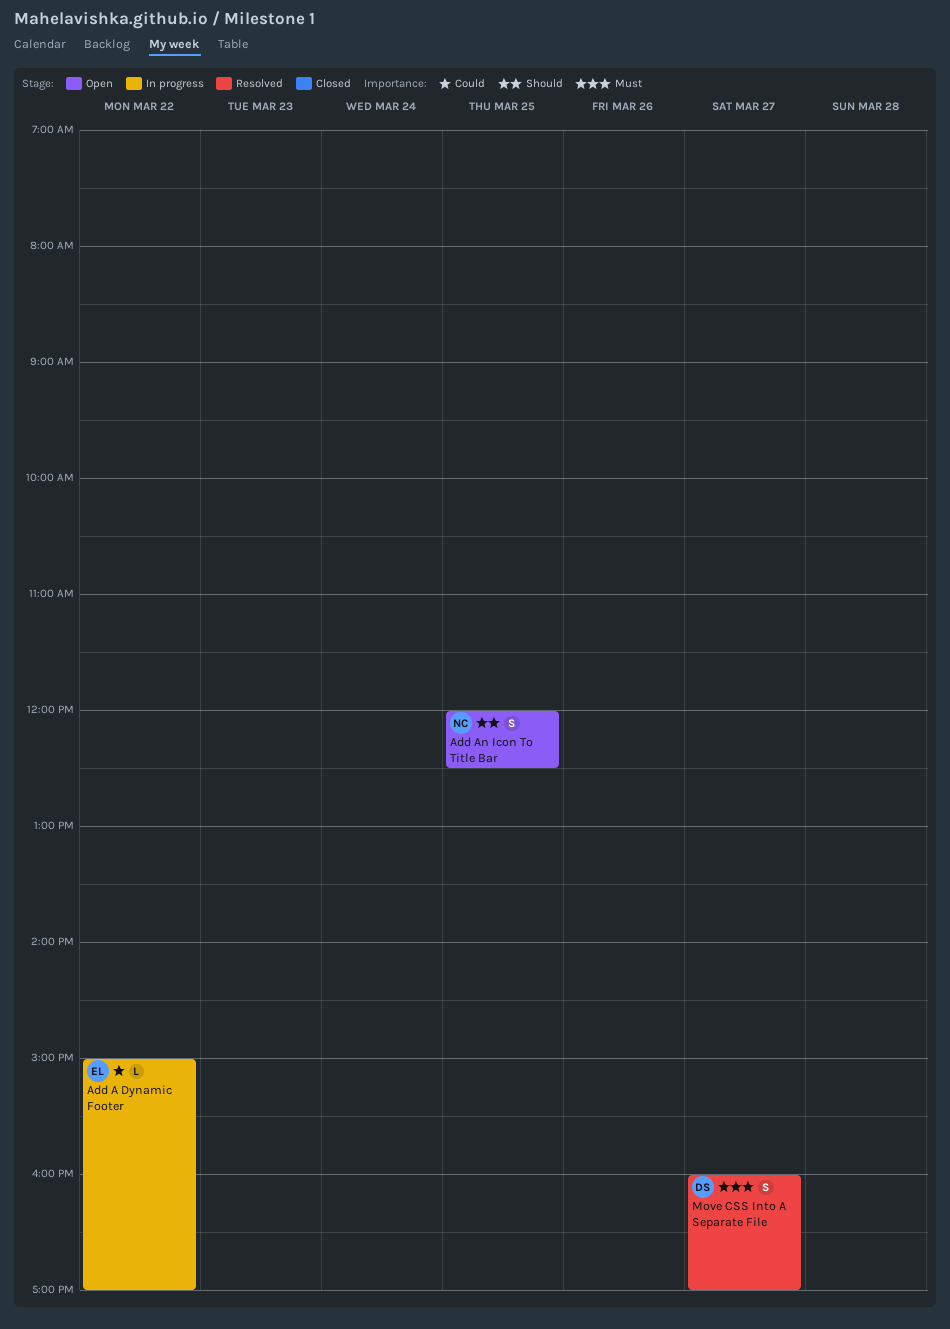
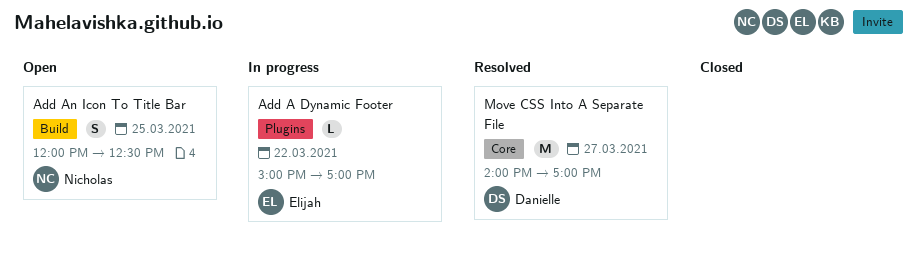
Move CSS Into A Separate File, estimate: S -> M
Move CSS Into A Separate File, begins: 16:00 -> 14:00

